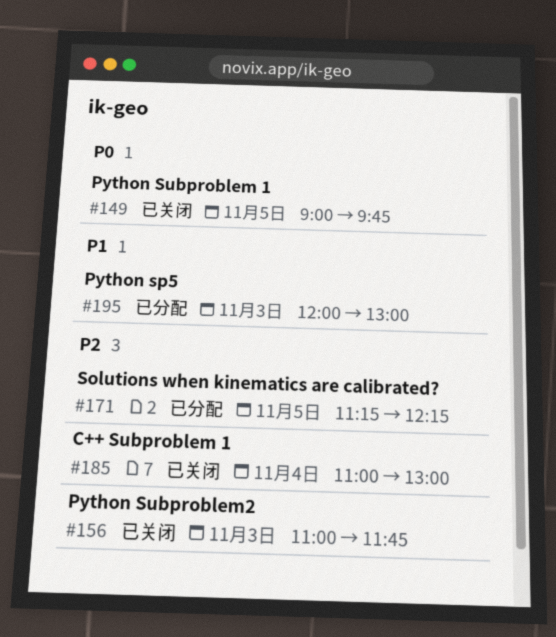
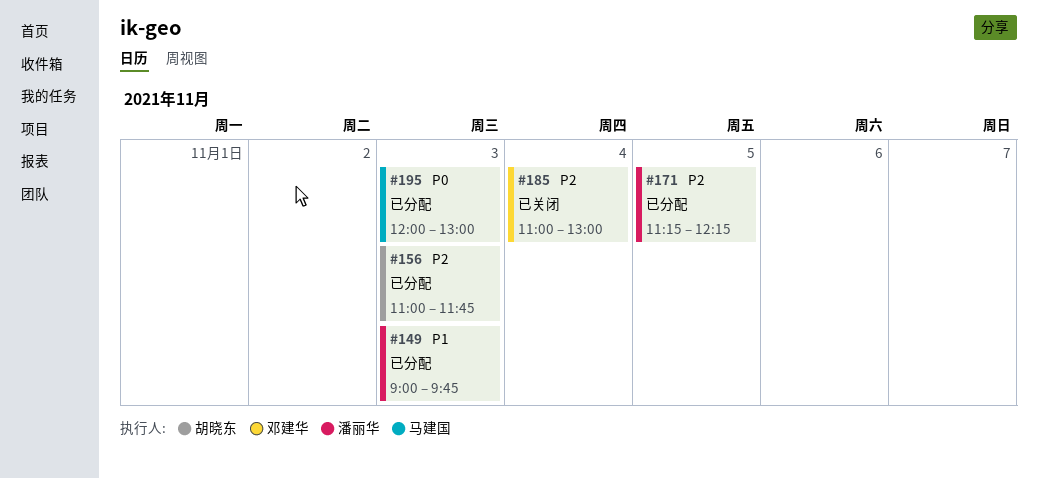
#149, status: 已关闭 -> 已分配
#149, priority: P0 -> P1
#149, day: Nov 5 -> Nov 3
#156, status: 已关闭 -> 已分配
#195, priority: P1 -> P0

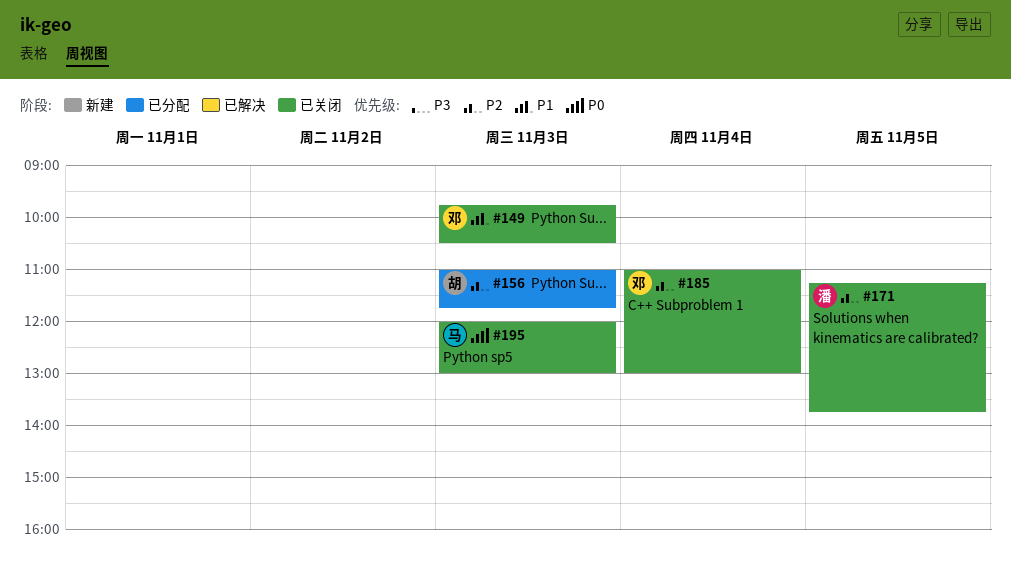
#149, status: 已分配 -> 已关闭
#149, owner: 潘丽华 -> 邓建华
#149, begins: 09:00 -> 09:45
#149, ends: 09:45 -> 10:30
#171, status: 已分配 -> 已关闭
#171, ends: 12:15 -> 13:45
#195, status: 已分配 -> 已关闭

